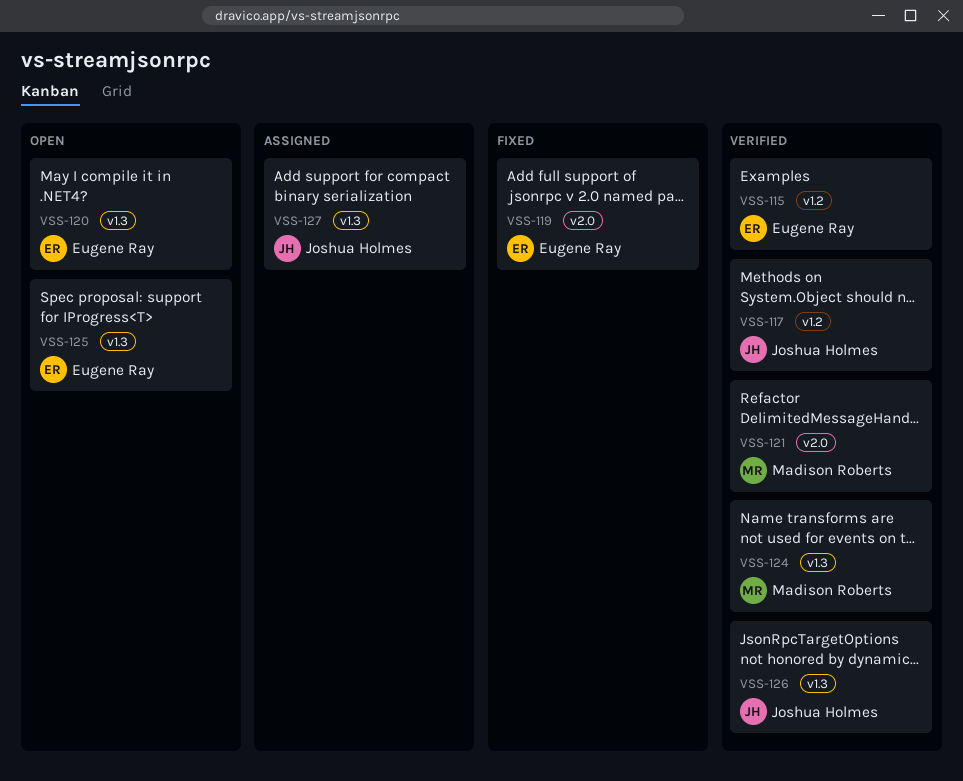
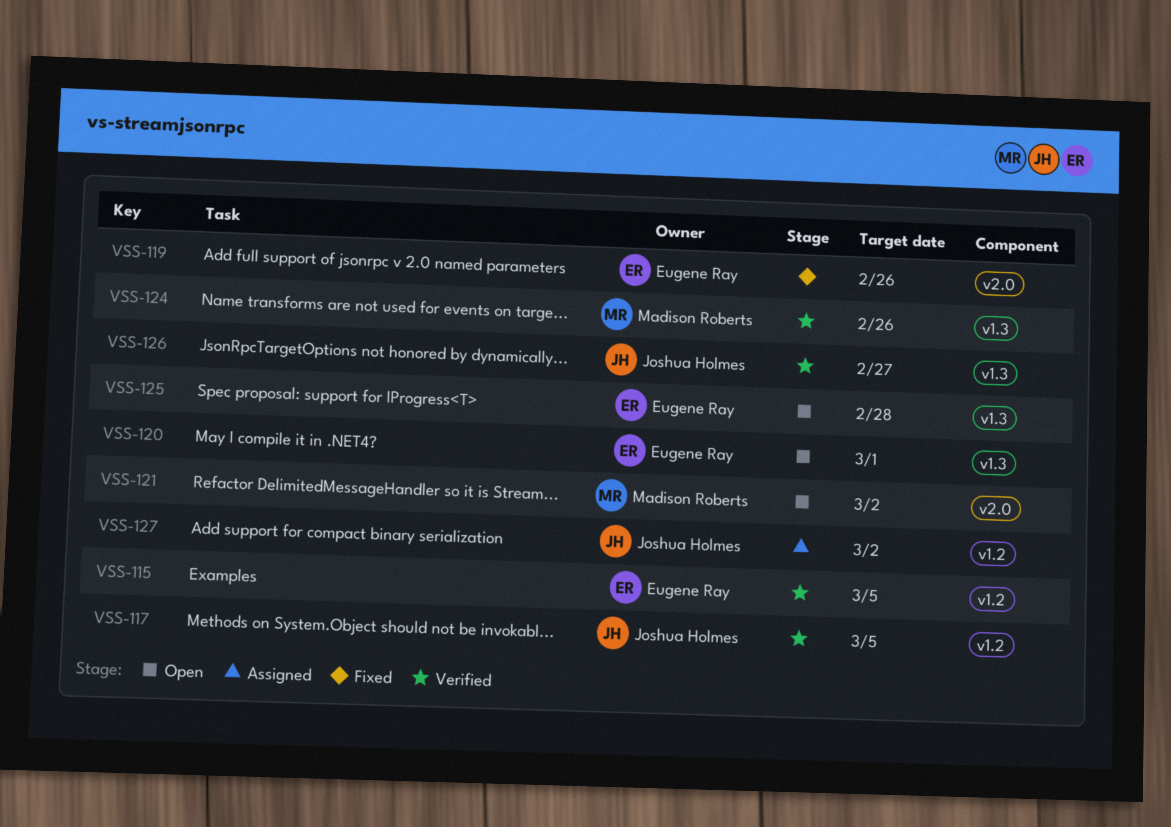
VSS-121, status: Verified -> Open
VSS-127, label: v1.3 -> v1.2

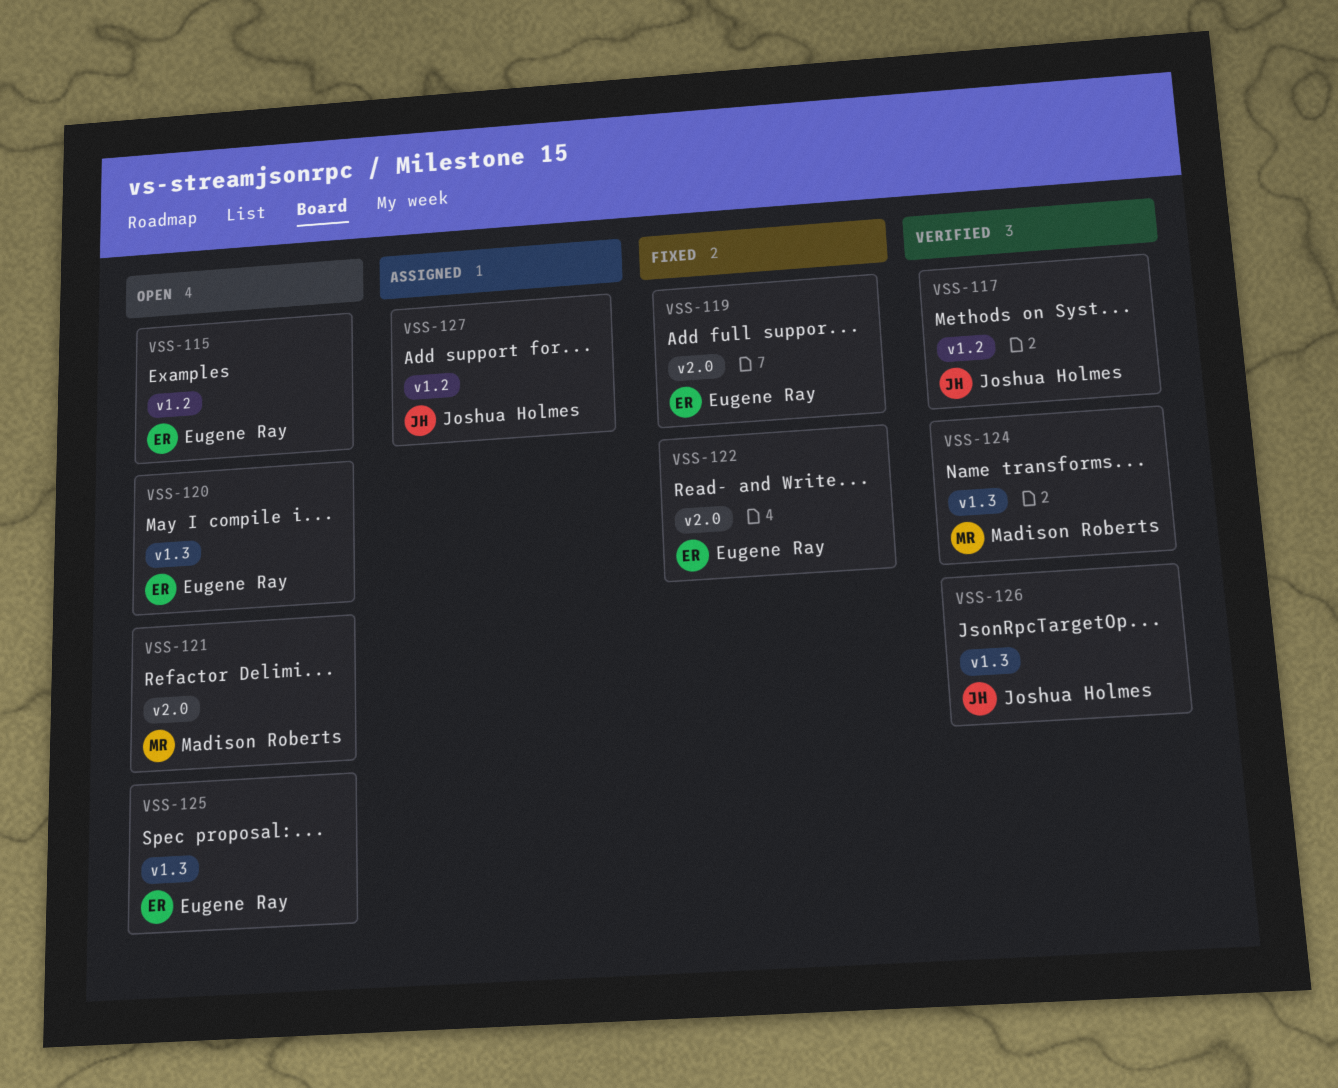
VSS-115, status: Verified -> Open
VSS-122: none -> present

